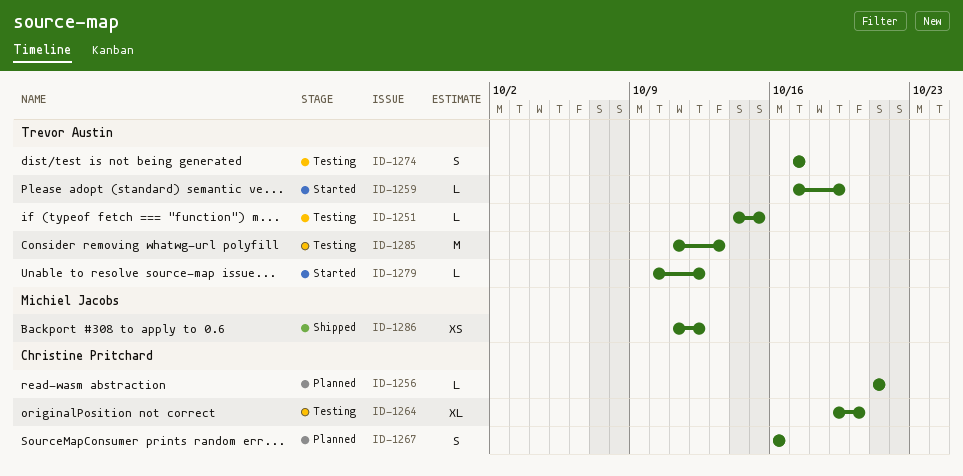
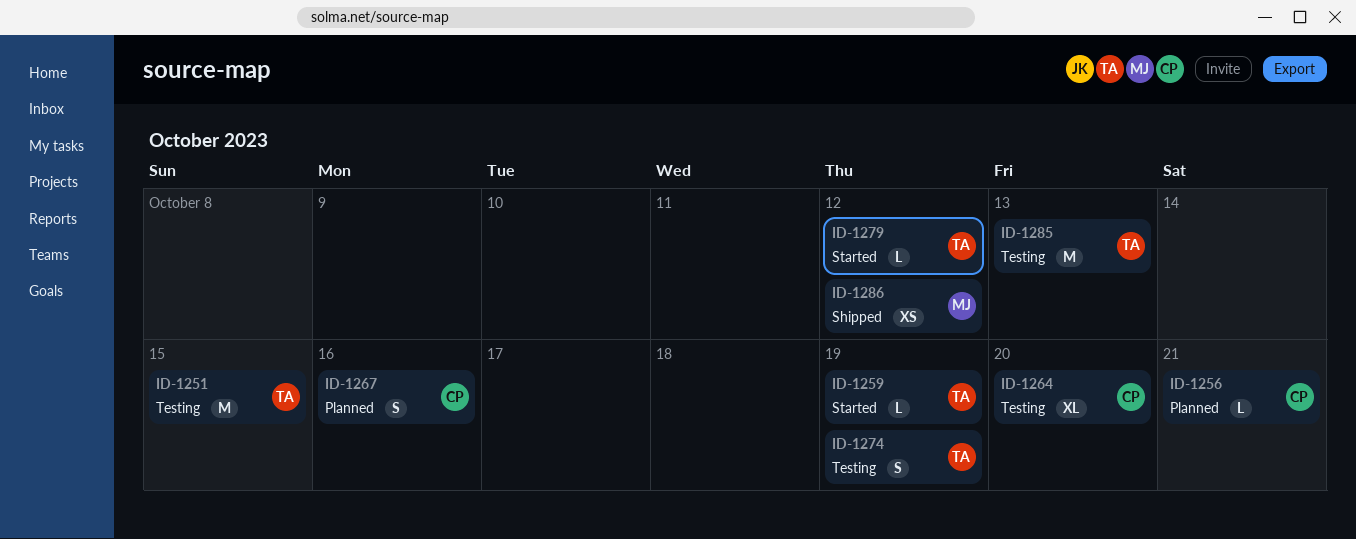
ID-1251, estimate: L -> M
ID-1274, due: Oct 17 -> Oct 19

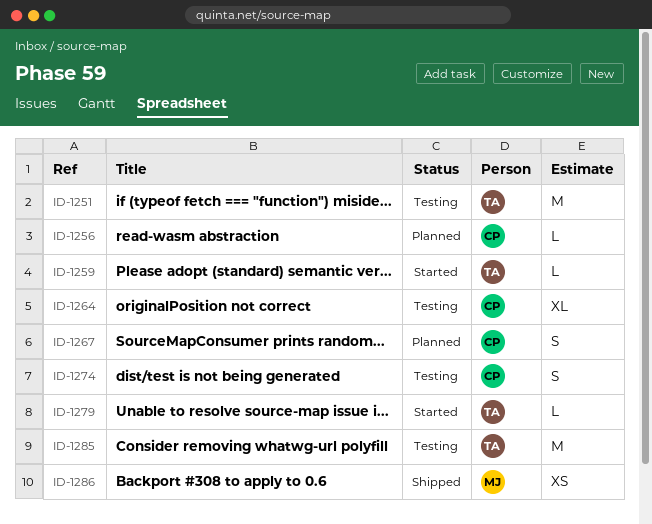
ID-1274, owner: TA -> CP

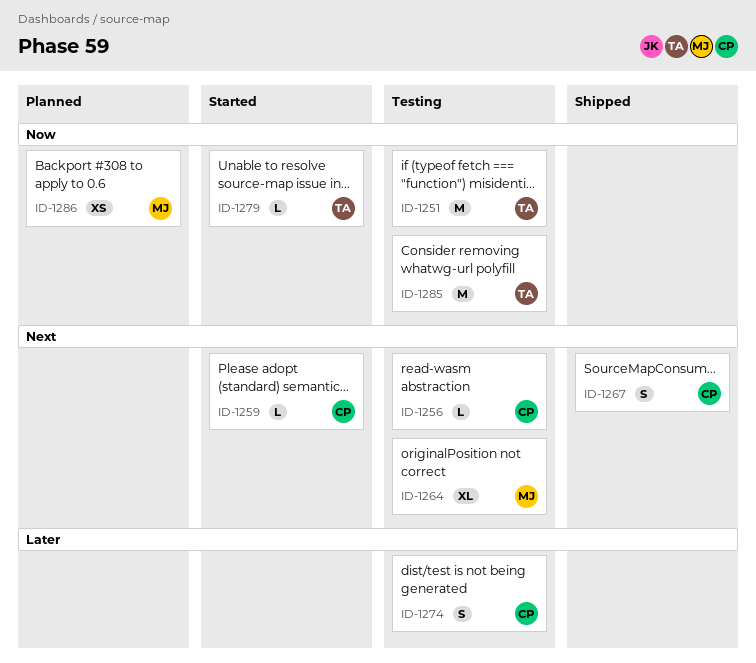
ID-1256, status: Planned -> Testing
ID-1259, owner: TA -> CP
ID-1264, owner: CP -> MJ
ID-1267, status: Planned -> Shipped
ID-1286, status: Shipped -> Planned

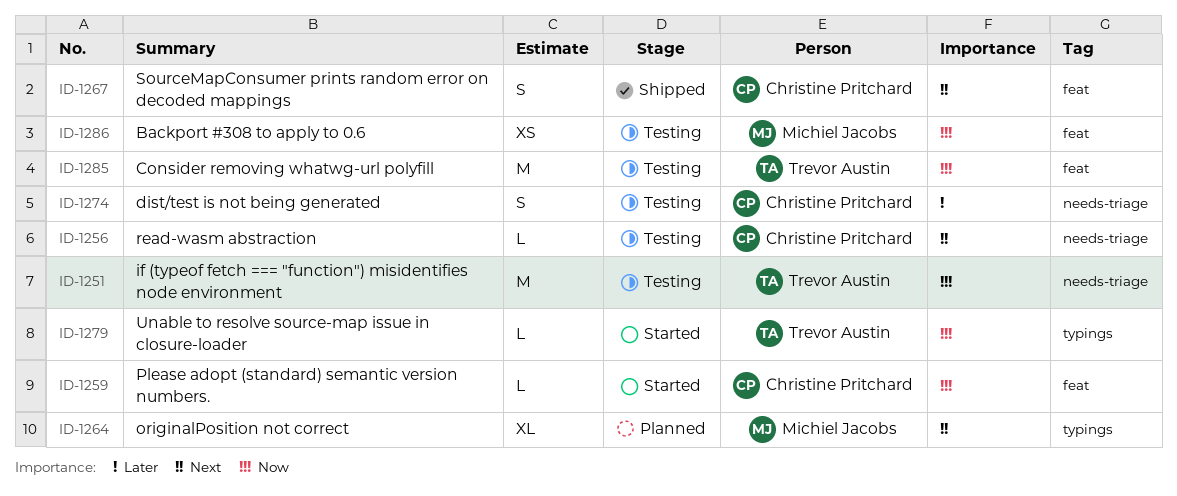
ID-1259, priority: Next -> Now
ID-1264, status: Testing -> Planned
ID-1286, status: Planned -> Testing

